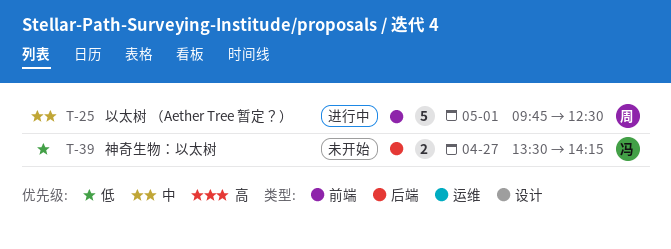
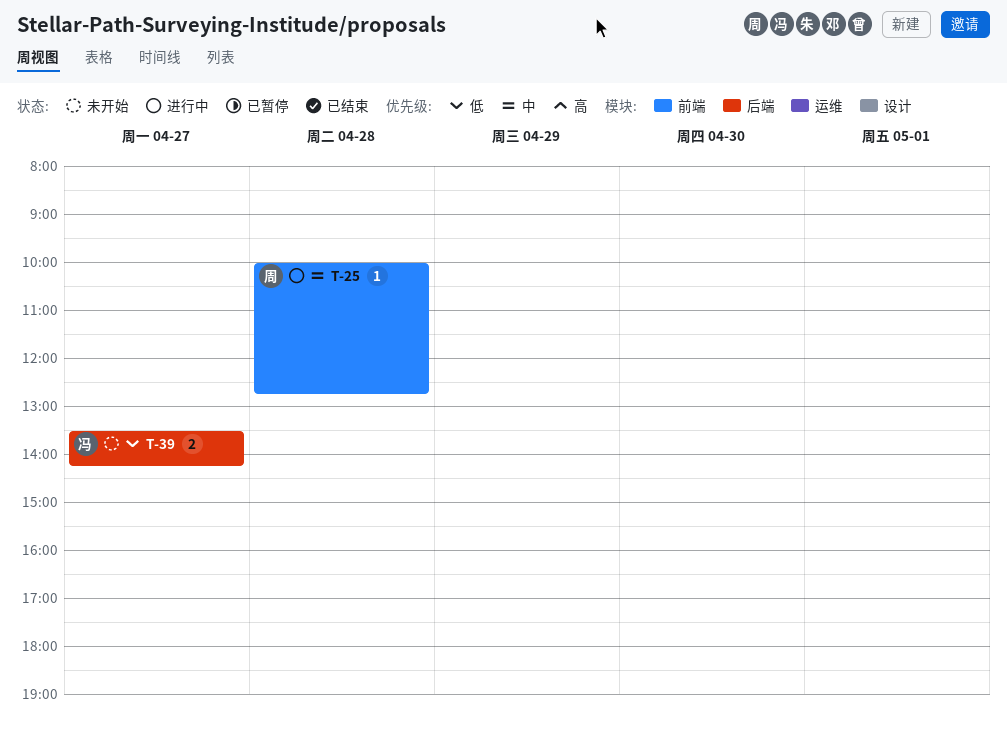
T-25, estimate: 5 -> 1
T-25, day: May 1 -> Apr 28
T-25, begins: 09:45 -> 10:00
T-25, ends: 12:30 -> 12:45

